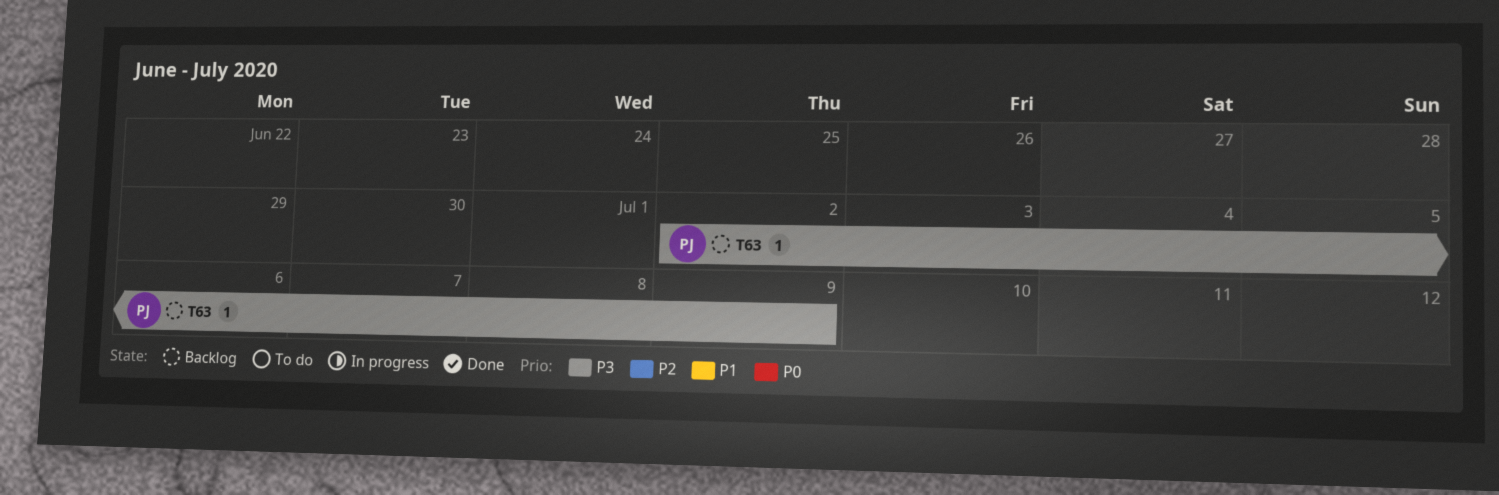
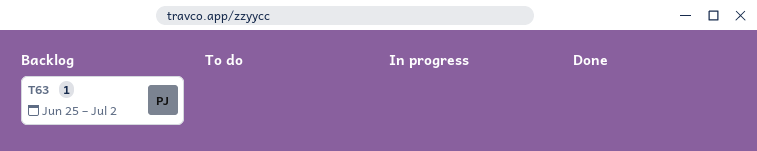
T63, start: Jul 2 -> Jun 25
T63, due: Jul 9 -> Jul 2

